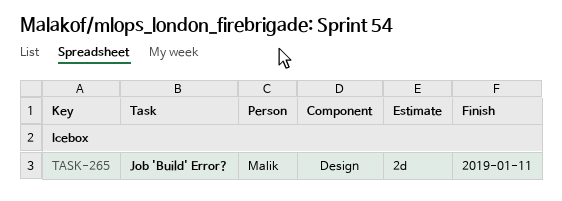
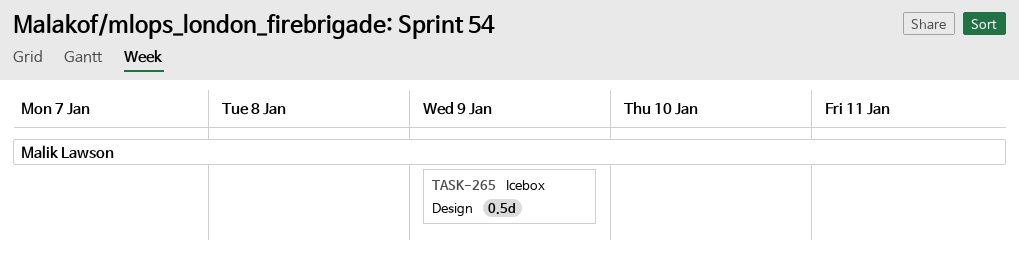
TASK-265, estimate: 2d -> 0.5d
TASK-265, due: Jan 11 -> Jan 9

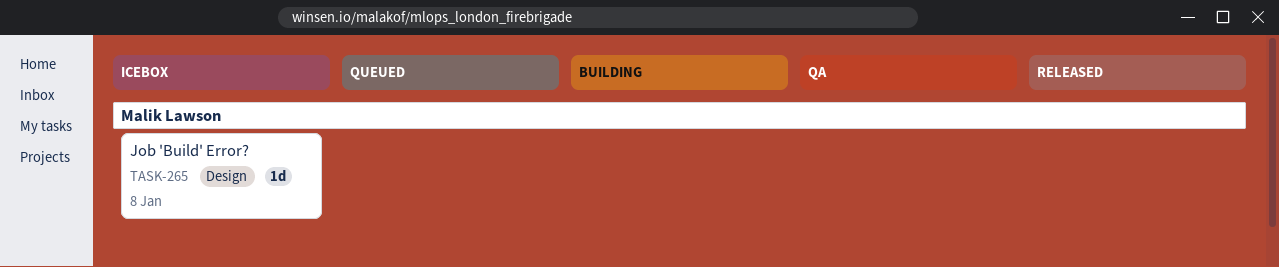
TASK-265, estimate: 0.5d -> 1d
TASK-265, due: Jan 9 -> Jan 8

